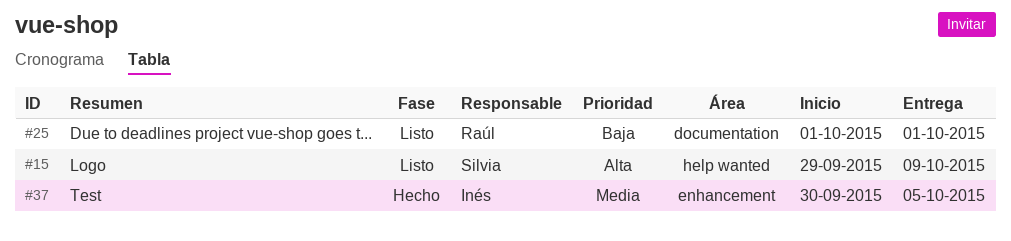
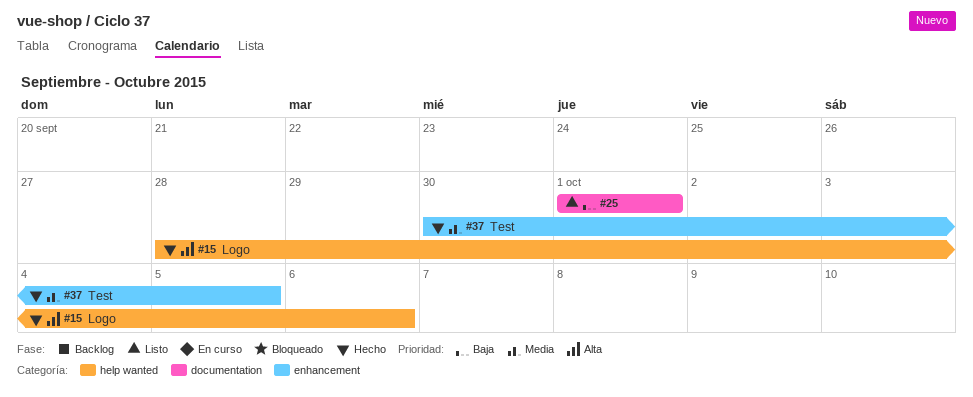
#15, status: Listo -> Hecho
#15, start: Sep 29 -> Sep 28
#15, due: Oct 9 -> Oct 6

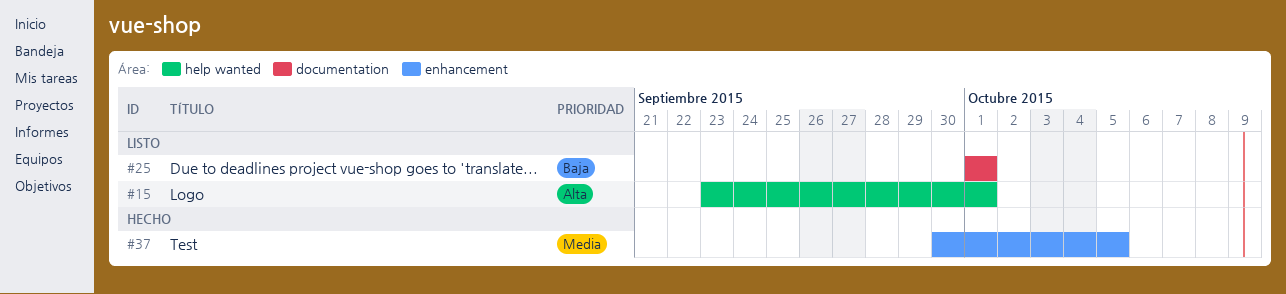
#15, status: Hecho -> Listo
#15, start: Sep 28 -> Sep 23
#15, due: Oct 6 -> Oct 1

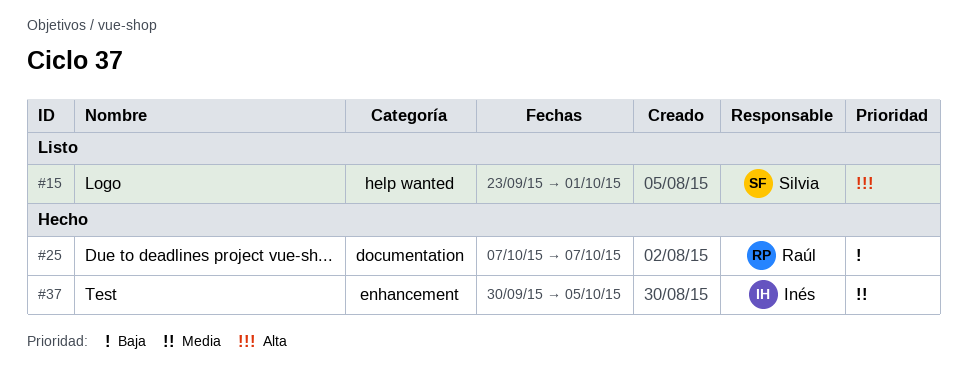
#25, status: Listo -> Hecho
#25, start: Oct 1 -> Oct 7
#25, due: Oct 1 -> Oct 7

